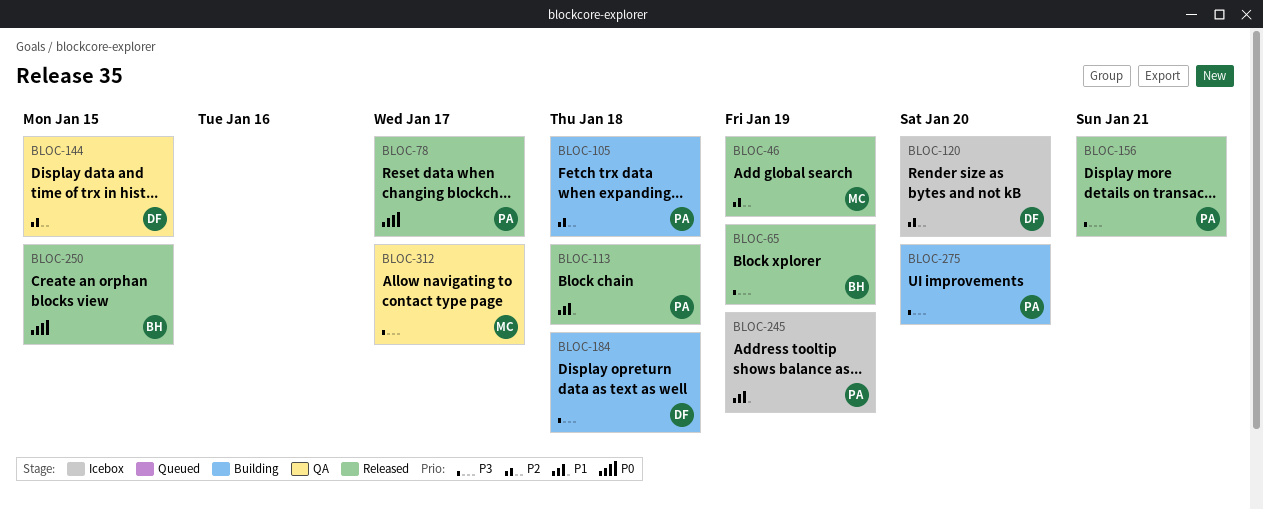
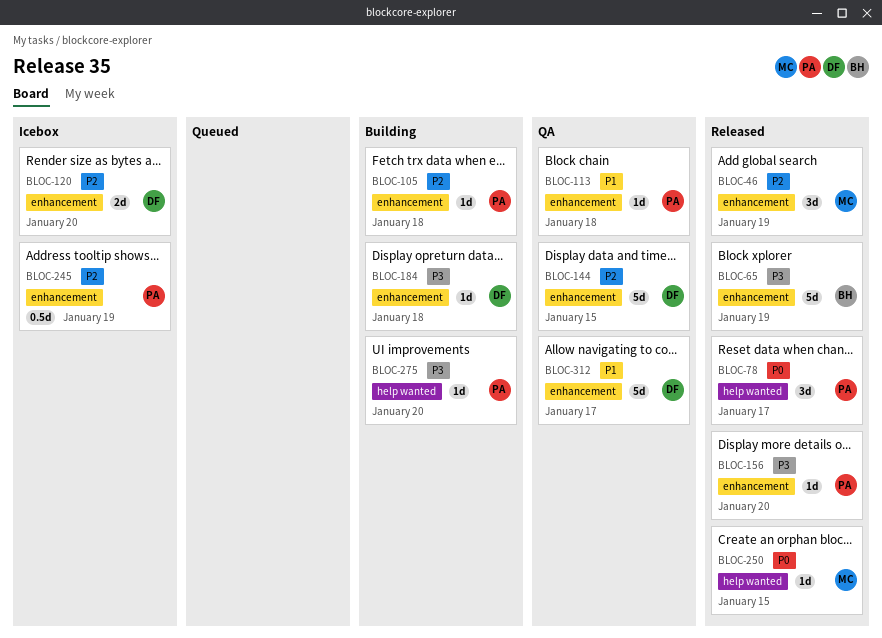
BLOC-113, status: Released -> QA
BLOC-156, due: Jan 21 -> Jan 20
BLOC-245, priority: P1 -> P2
BLOC-250, owner: BH -> MC
BLOC-312, owner: MC -> DF
BLOC-312, priority: P3 -> P1

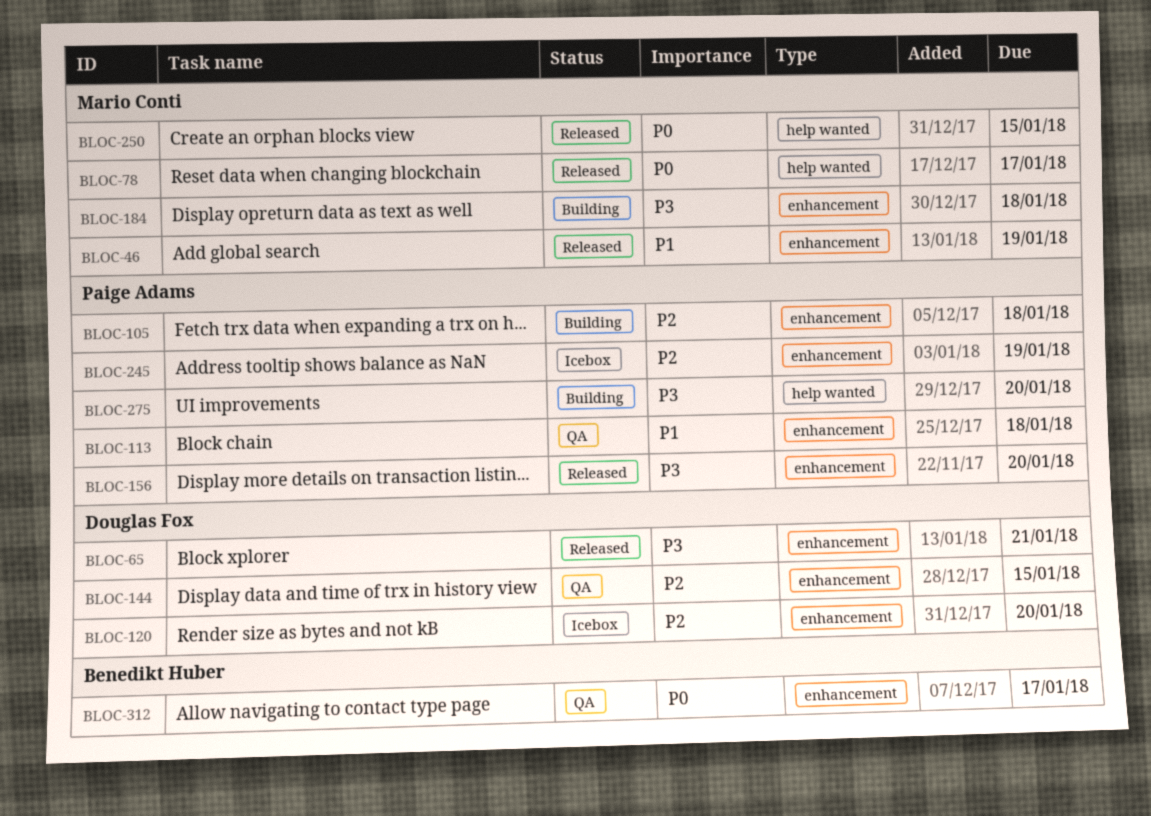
BLOC-46, priority: P2 -> P1
BLOC-65, owner: Benedikt Huber -> Douglas Fox
BLOC-65, due: Jan 19 -> Jan 21
BLOC-78, owner: Paige Adams -> Mario Conti
BLOC-184, owner: Douglas Fox -> Mario Conti
BLOC-312, owner: Douglas Fox -> Benedikt Huber
BLOC-312, priority: P1 -> P0

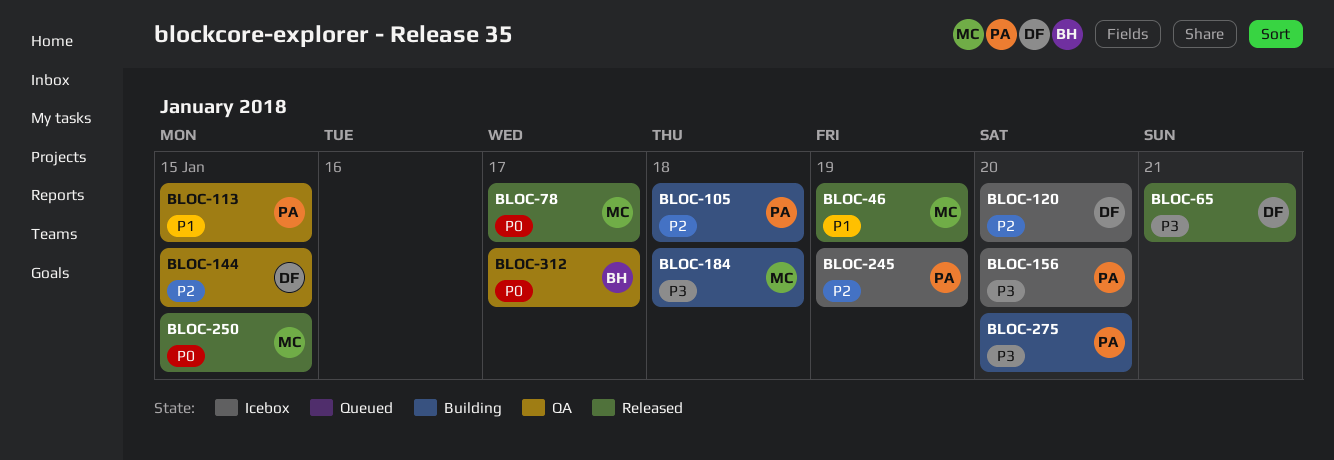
BLOC-113, due: Jan 18 -> Jan 15
BLOC-156, status: Released -> Icebox

